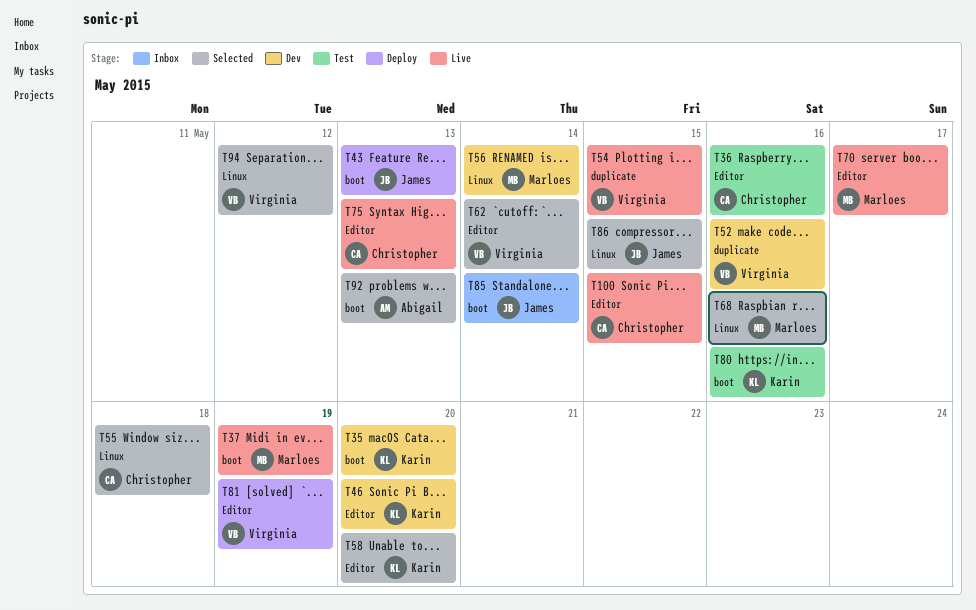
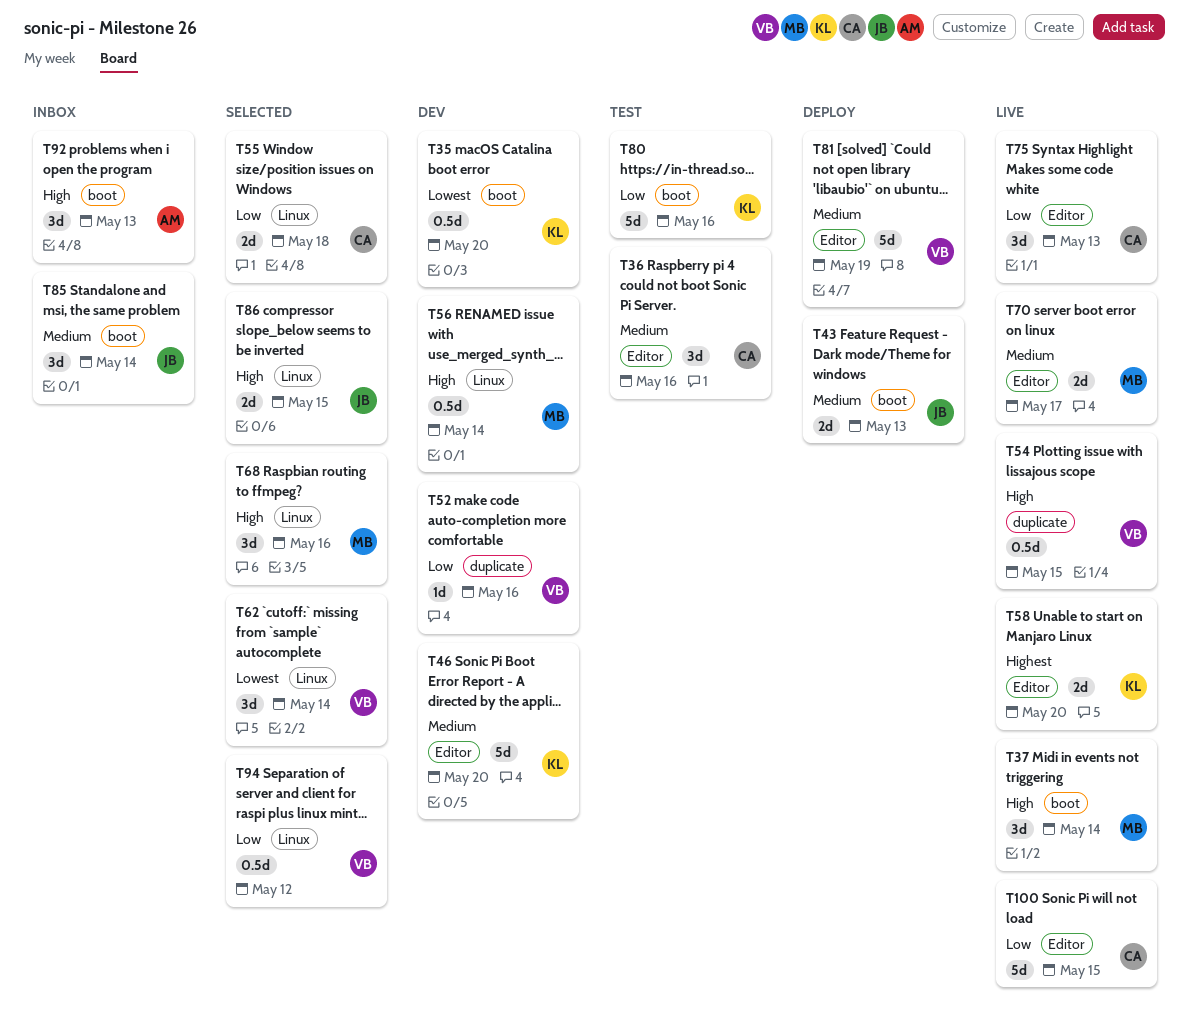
T37, due: May 19 -> May 14
T58, status: Selected -> Live
T62, label: Editor -> Linux
T92, status: Selected -> Inbox

